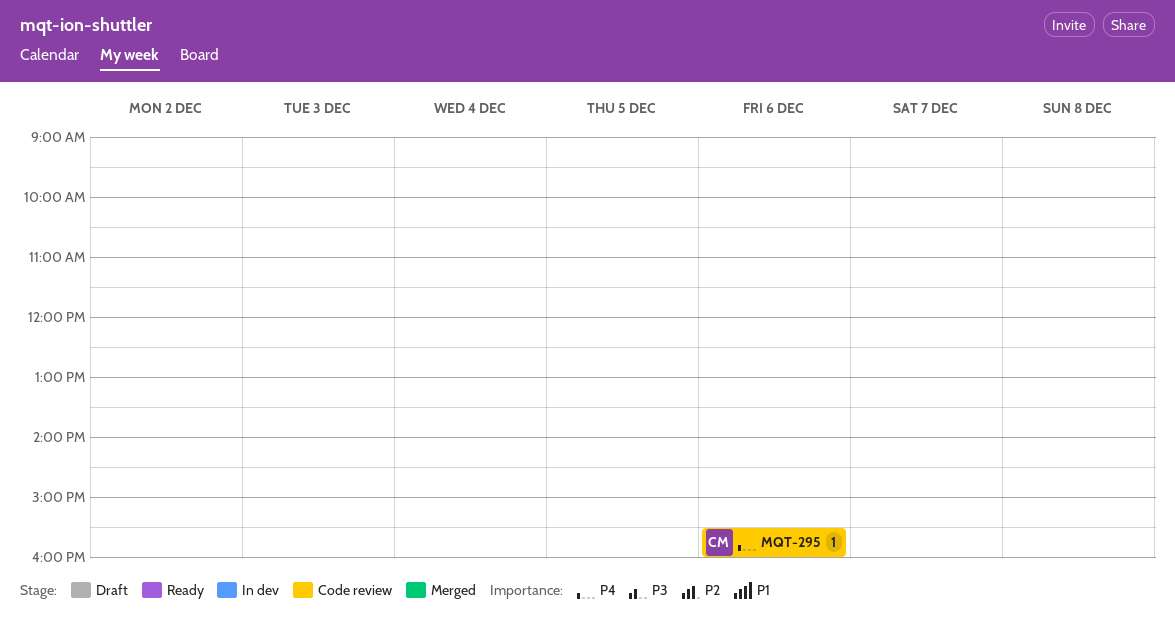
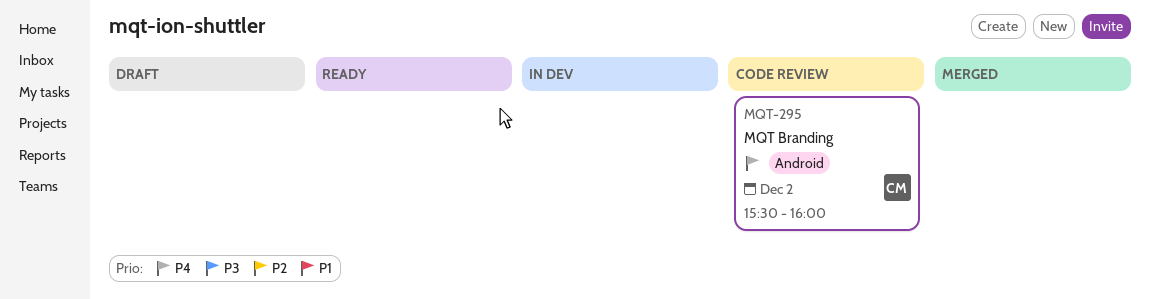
MQT-295, day: Dec 6 -> Dec 2

